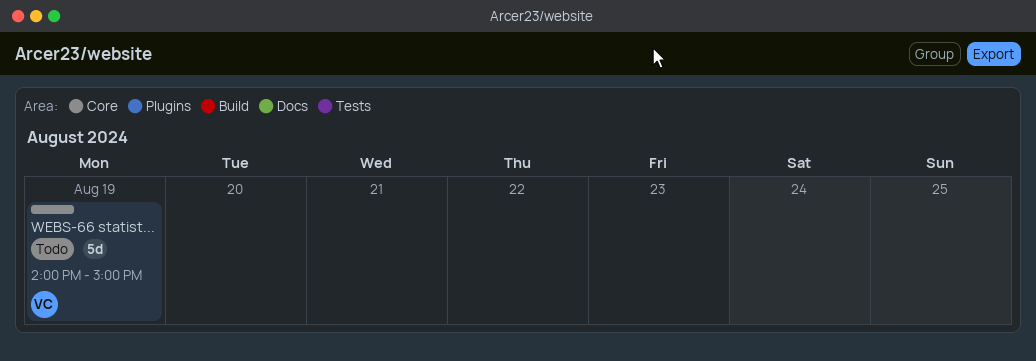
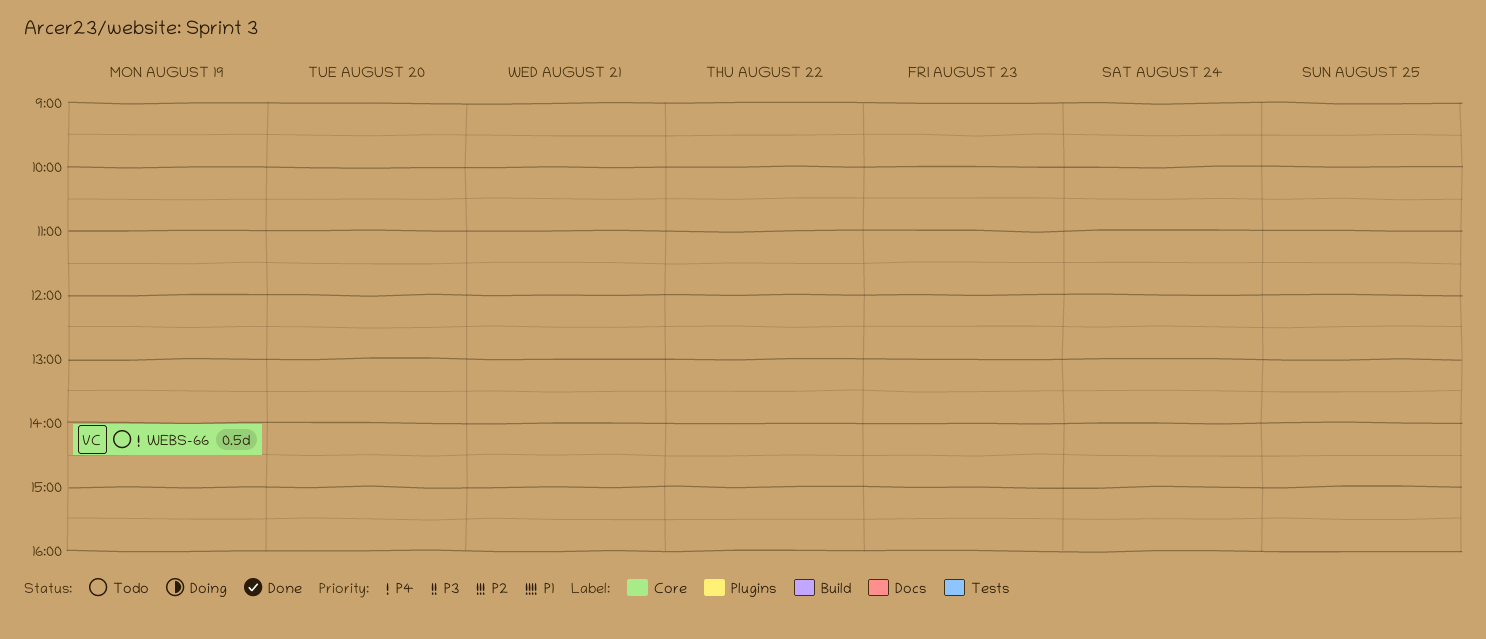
WEBS-66, estimate: 5d -> 0.5d
WEBS-66, ends: 15:00 -> 14:30

